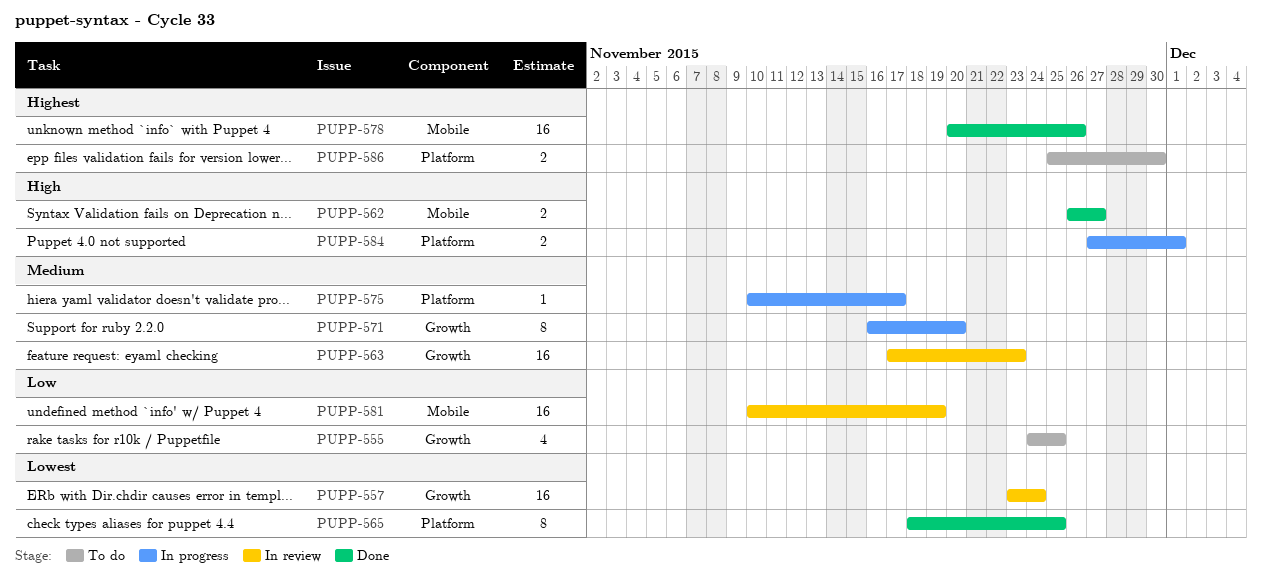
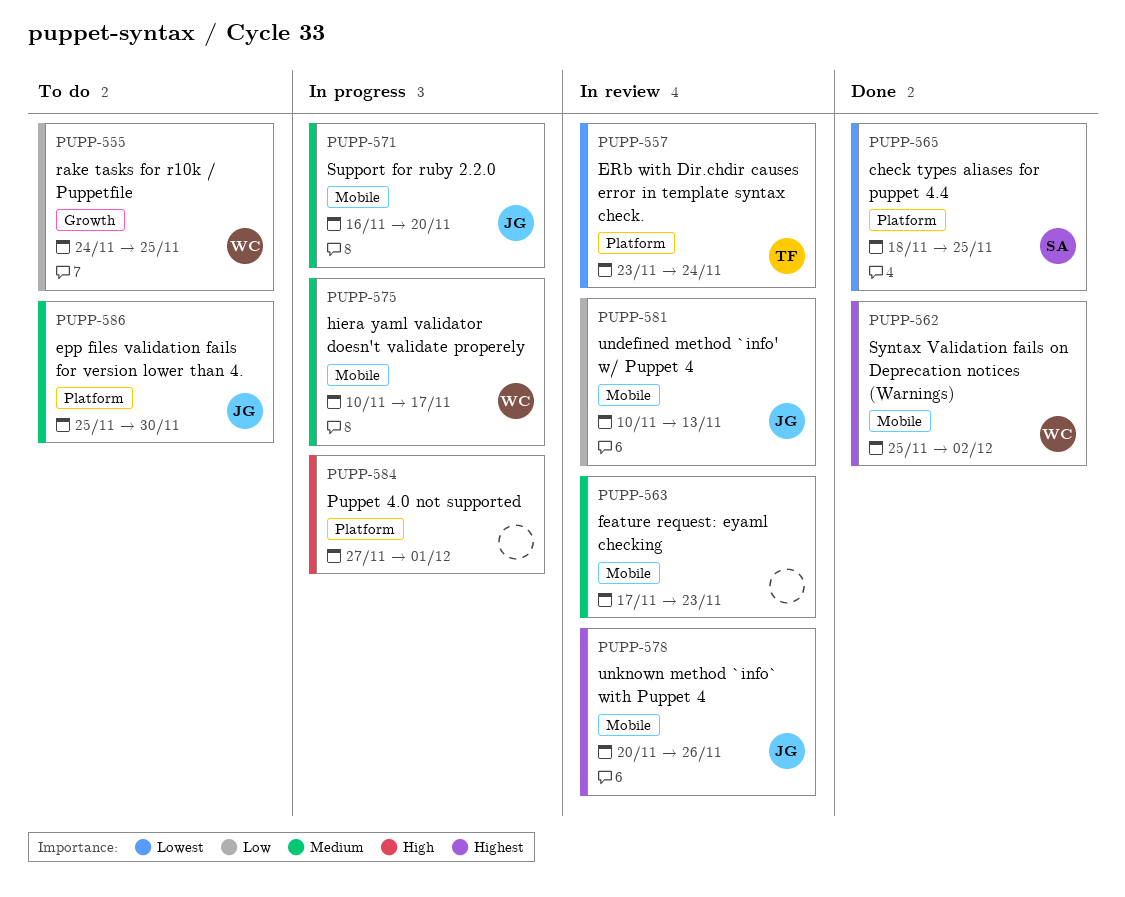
PUPP-557, label: Growth -> Platform
PUPP-562, priority: High -> Highest
PUPP-562, start: Nov 26 -> Nov 25
PUPP-562, due: Nov 27 -> Dec 2
PUPP-563, label: Growth -> Mobile
PUPP-571, label: Growth -> Mobile
PUPP-575, label: Platform -> Mobile
PUPP-578, status: Done -> In review
PUPP-581, due: Nov 19 -> Nov 13
PUPP-586, priority: Highest -> Medium

